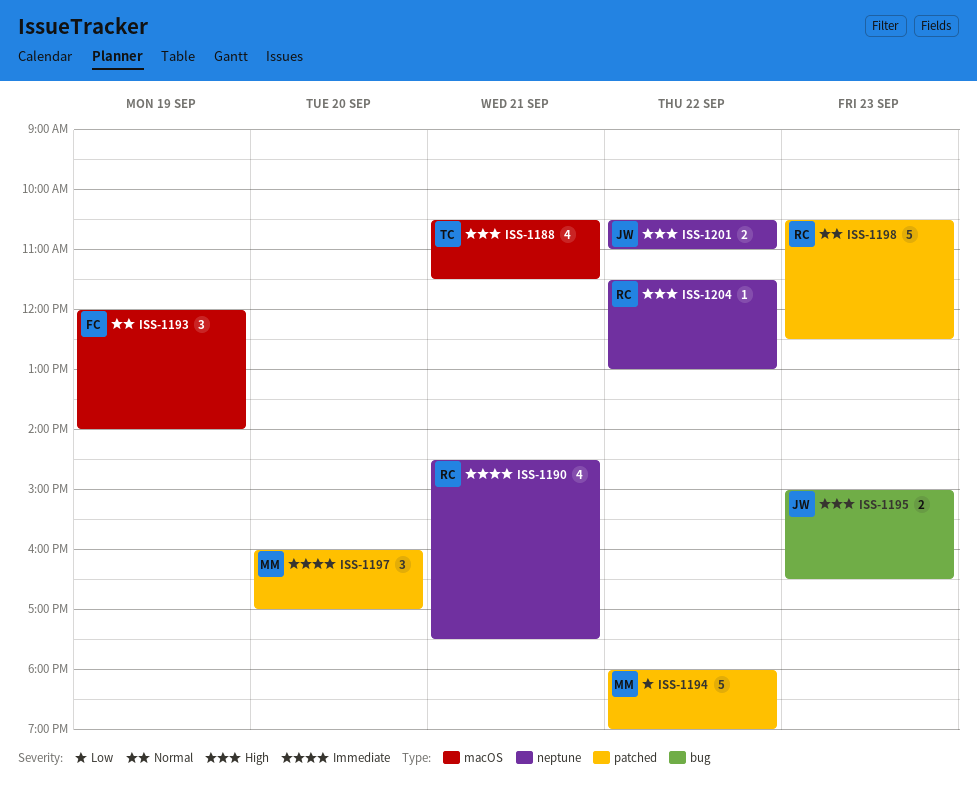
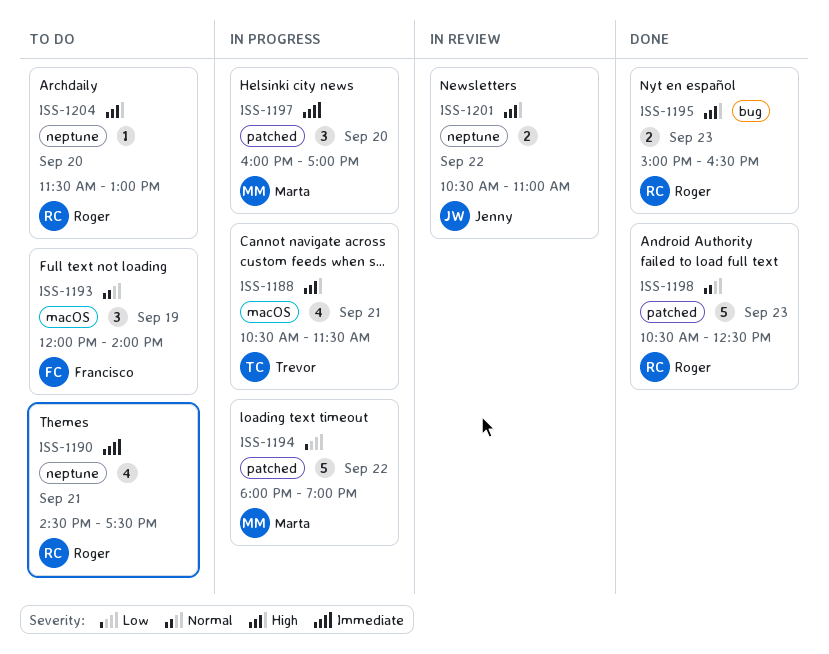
ISS-1195, owner: Jenny -> Roger
ISS-1204, day: Sep 22 -> Sep 20

